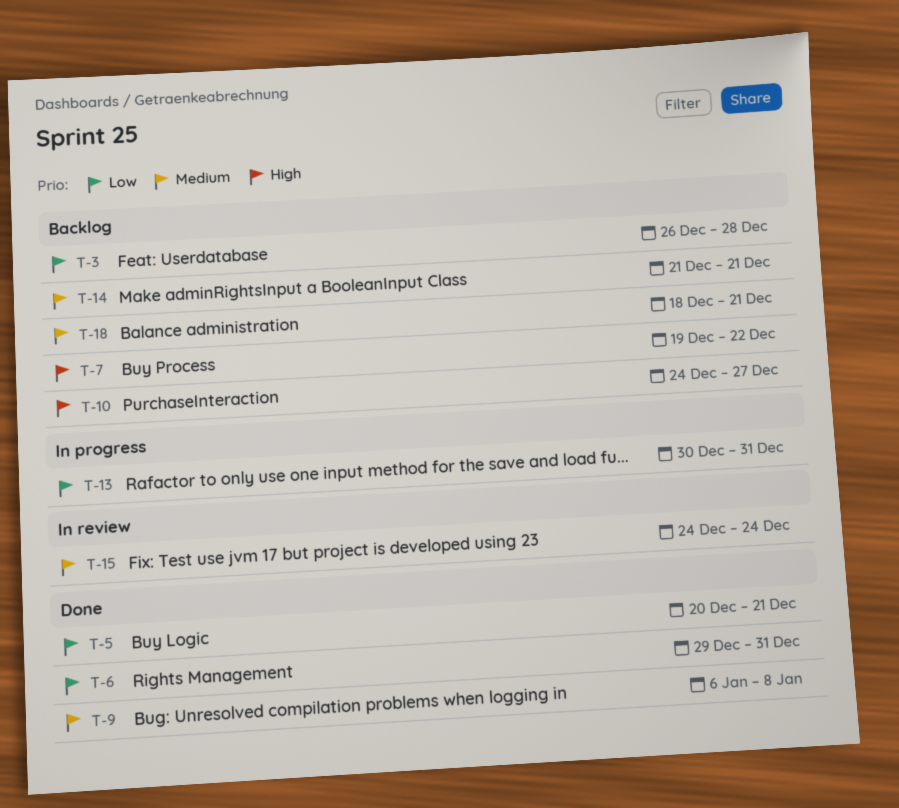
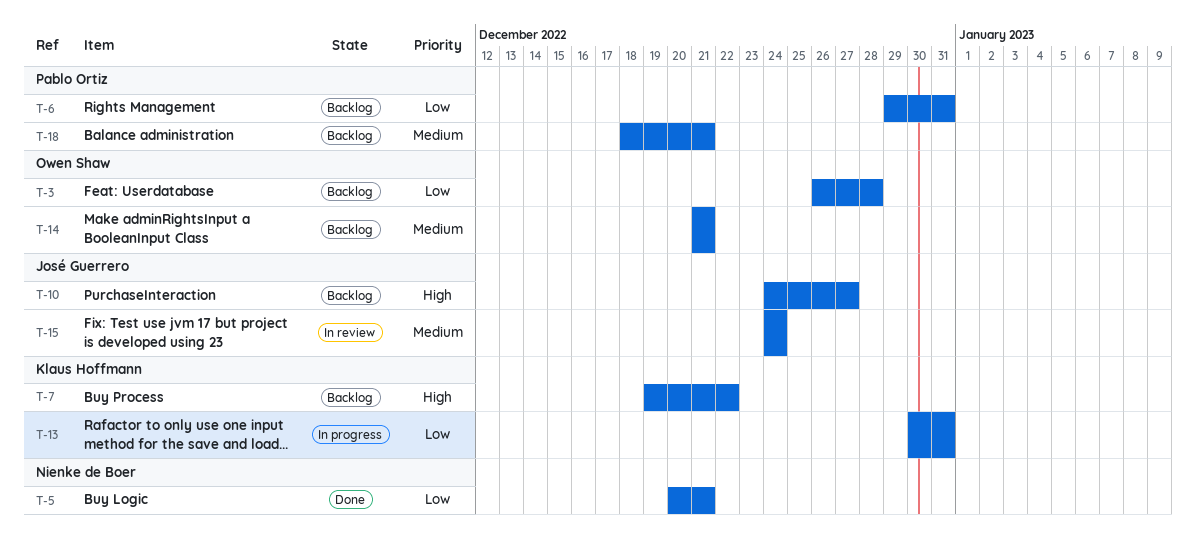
T-6, status: Done -> Backlog
T-9: present -> none

